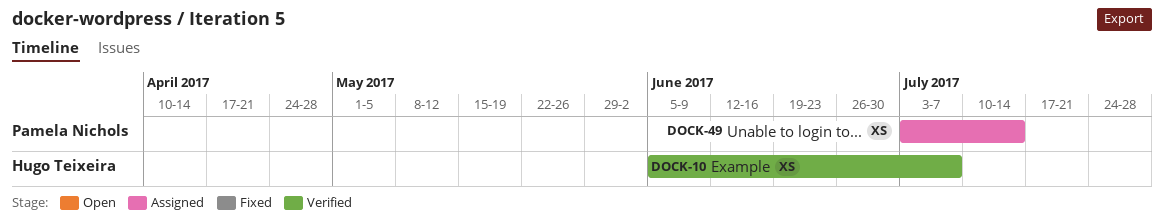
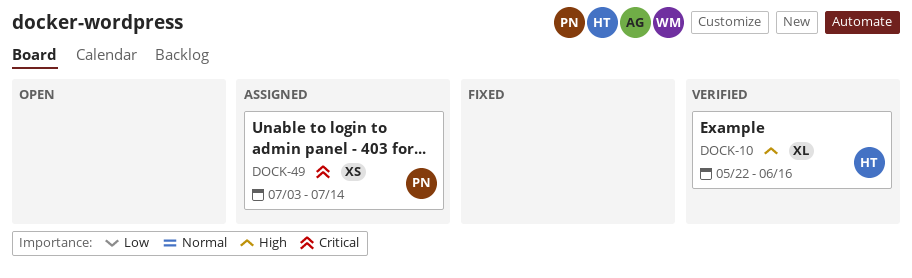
DOCK-10, estimate: XS -> XL
DOCK-10, start: Jun 5 -> May 22
DOCK-10, due: Jul 7 -> Jun 16

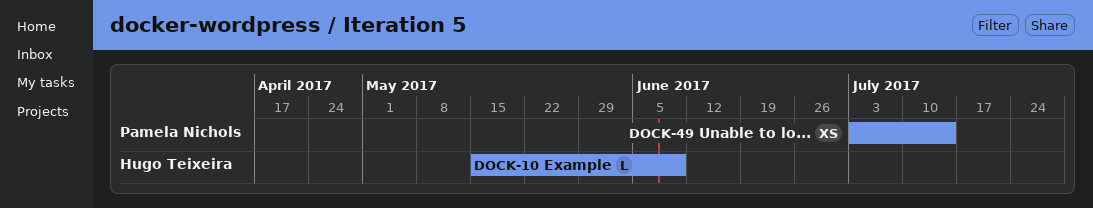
DOCK-10, estimate: XL -> L
DOCK-10, start: May 22 -> May 15
DOCK-10, due: Jun 16 -> Jun 9

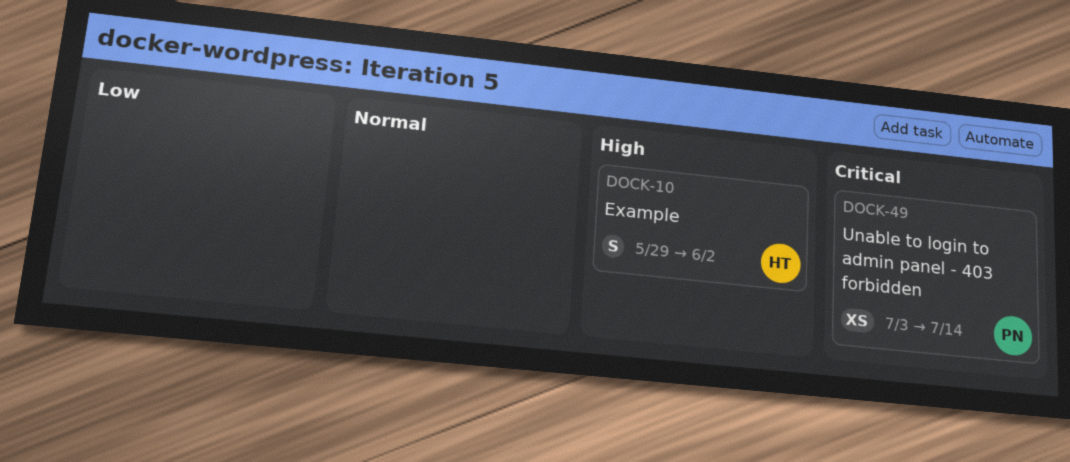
DOCK-10, estimate: L -> S
DOCK-10, start: May 15 -> May 29
DOCK-10, due: Jun 9 -> Jun 2

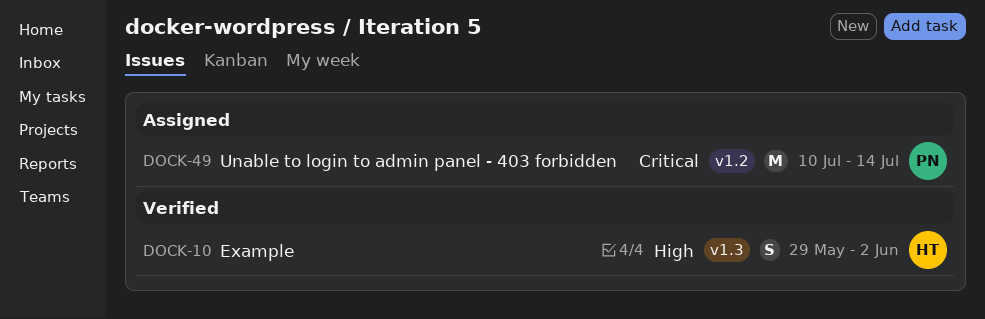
DOCK-49, estimate: XS -> M
DOCK-49, start: Jul 3 -> Jul 10

